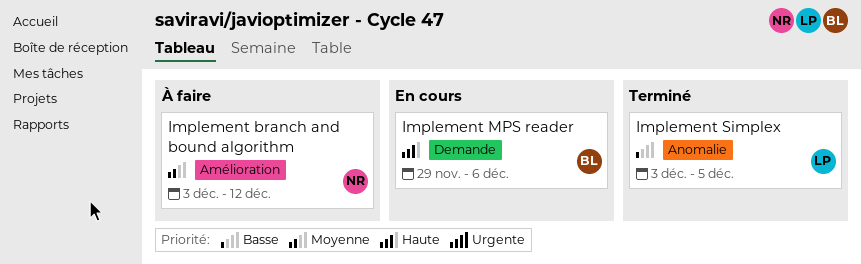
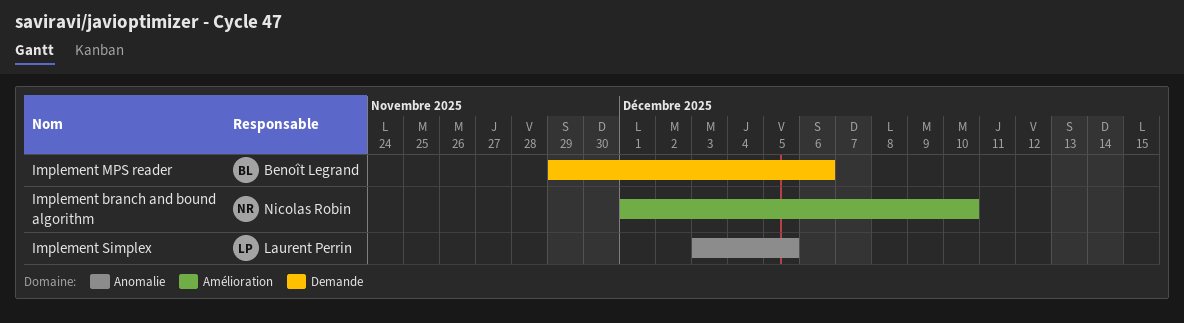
Implement branch and bound algorithm, start: Dec 3 -> Dec 1
Implement branch and bound algorithm, due: Dec 12 -> Dec 10

